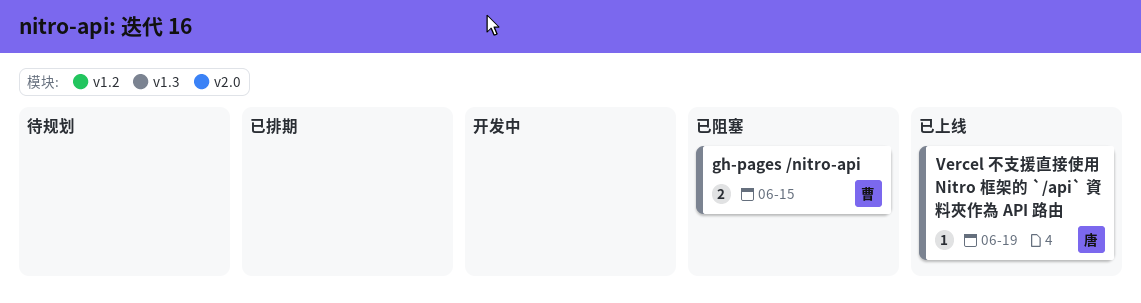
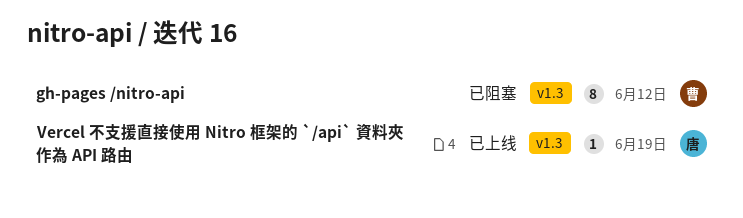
gh-pages /nitro-api, estimate: 2 -> 8
gh-pages /nitro-api, due: Jun 15 -> Jun 12

